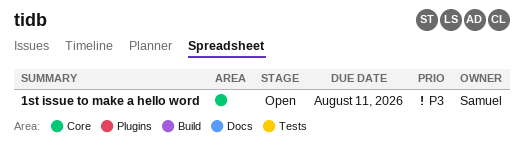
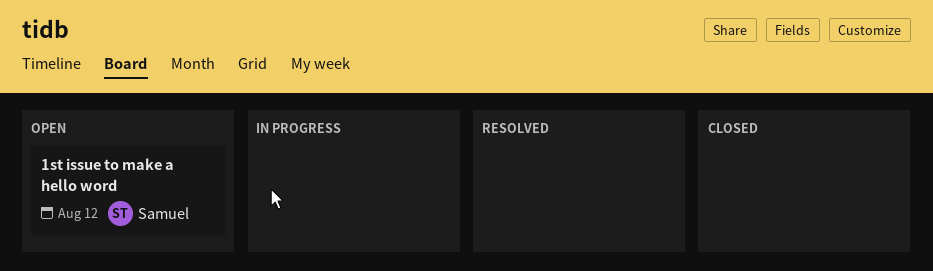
1st issue to make a hello word, due: Aug 11 -> Aug 12

